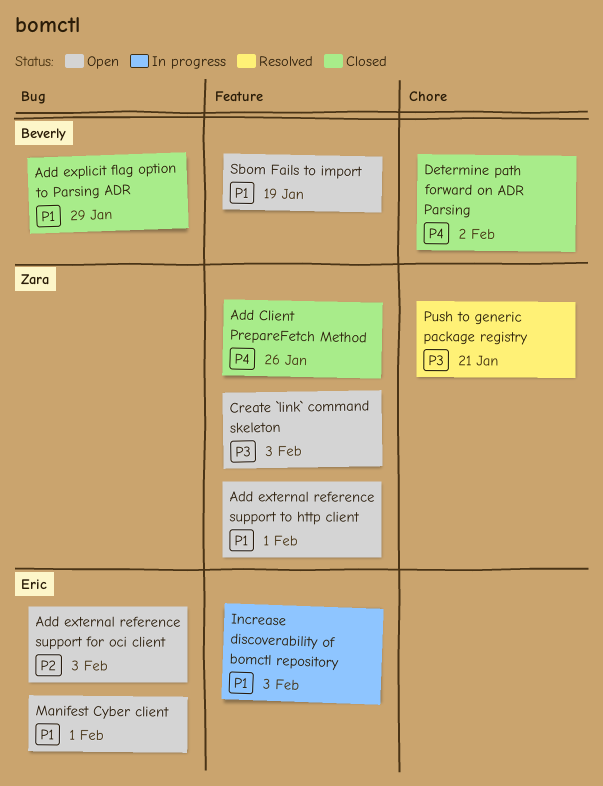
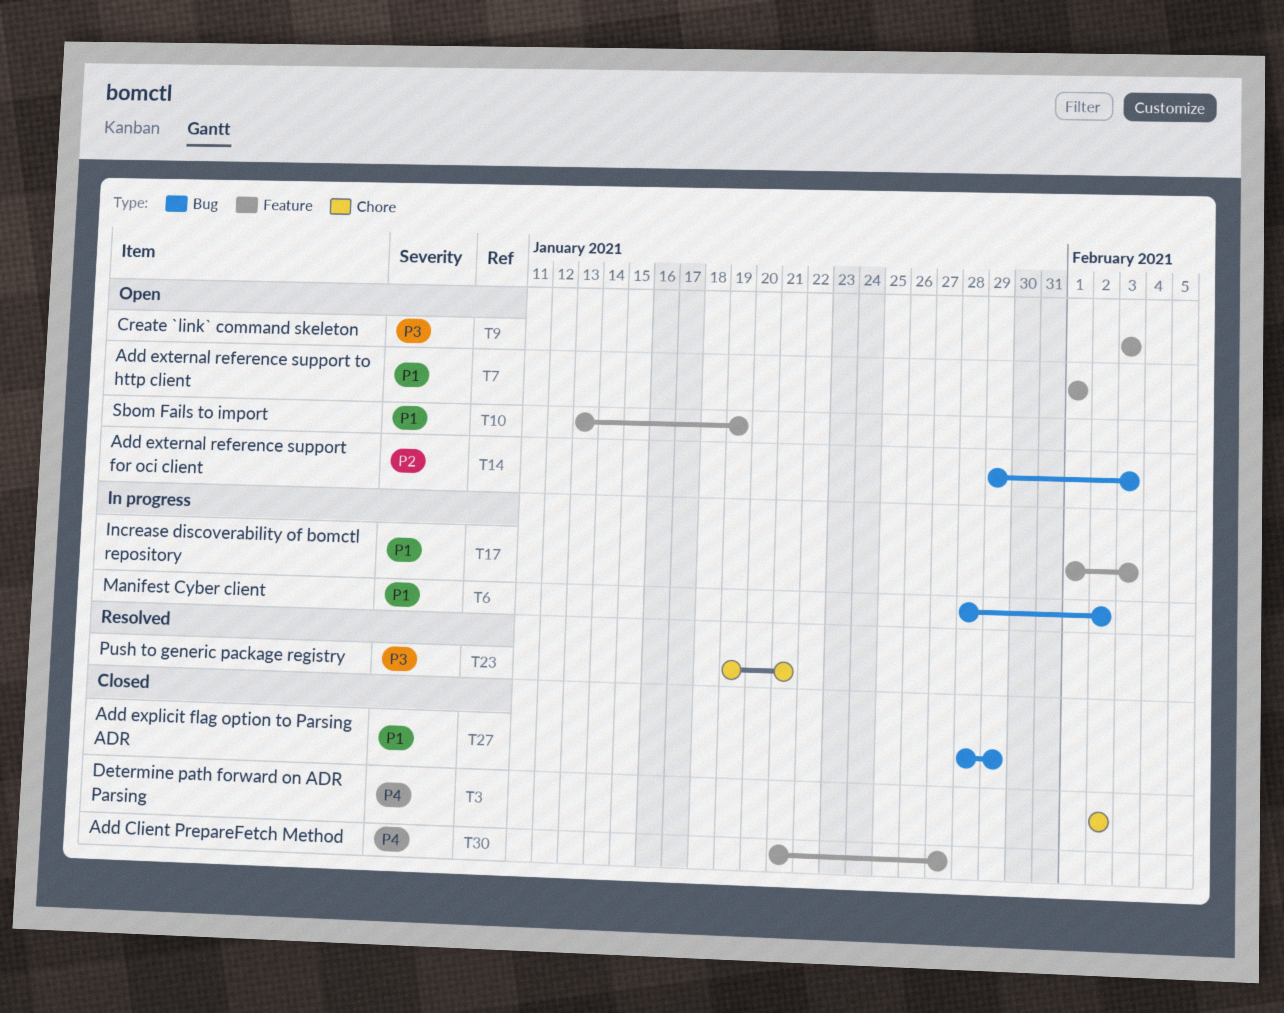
Add Client PrepareFetch Method, due: Jan 26 -> Jan 27
Manifest Cyber client, status: Open -> In progress
Manifest Cyber client, due: Feb 1 -> Feb 2

